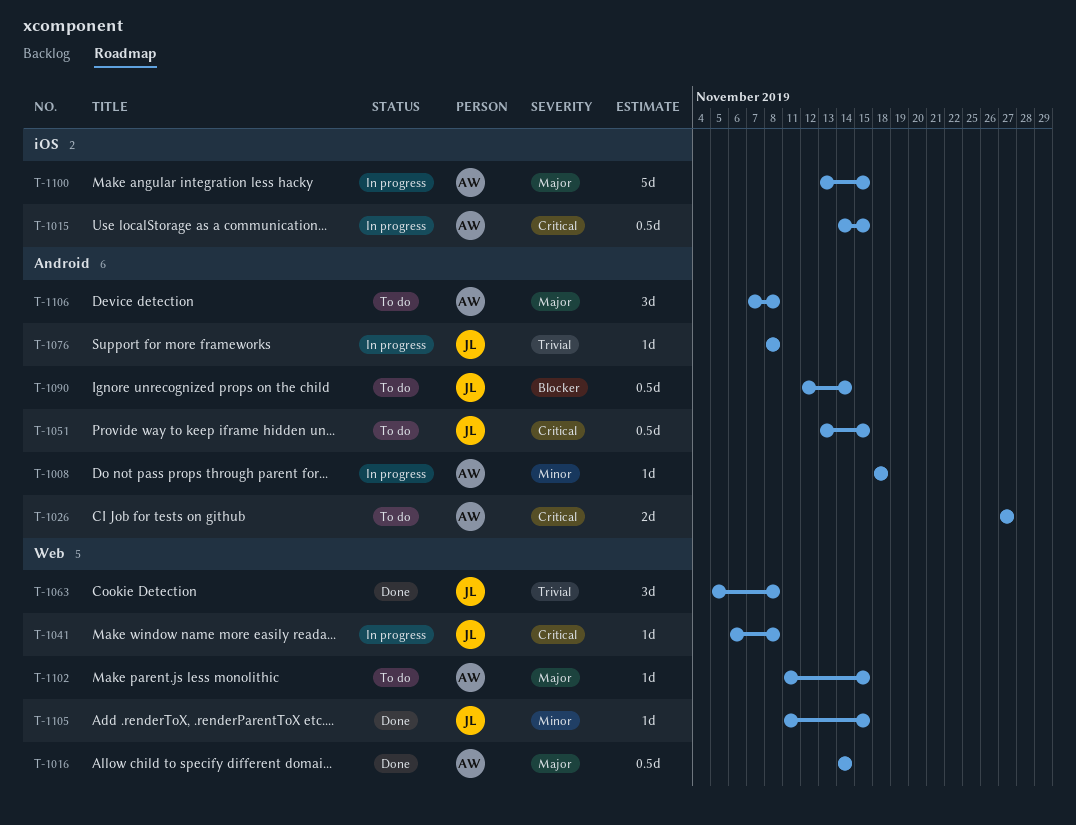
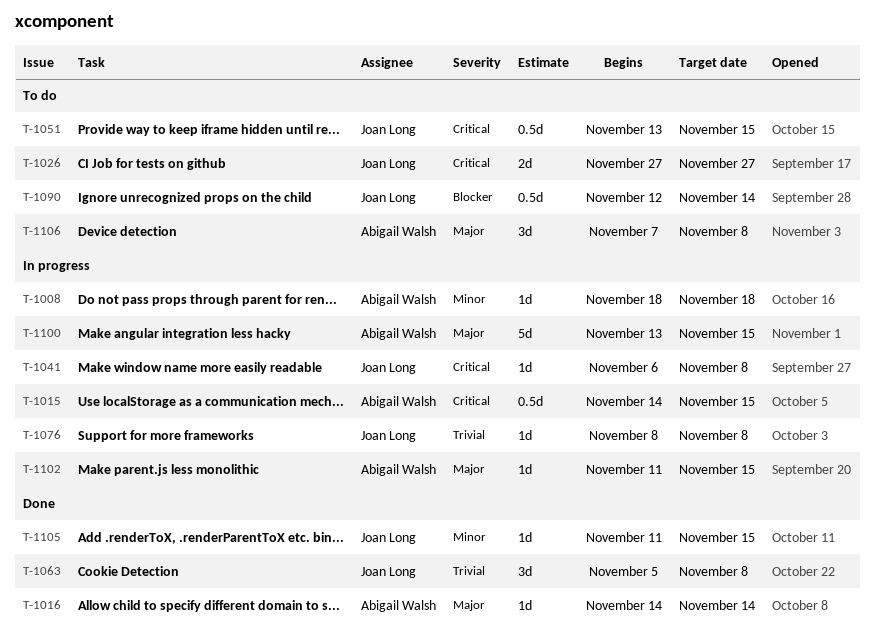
T-1016, estimate: 0.5d -> 1d
T-1026, owner: Abigail Walsh -> Joan Long
T-1102, status: To do -> In progress

